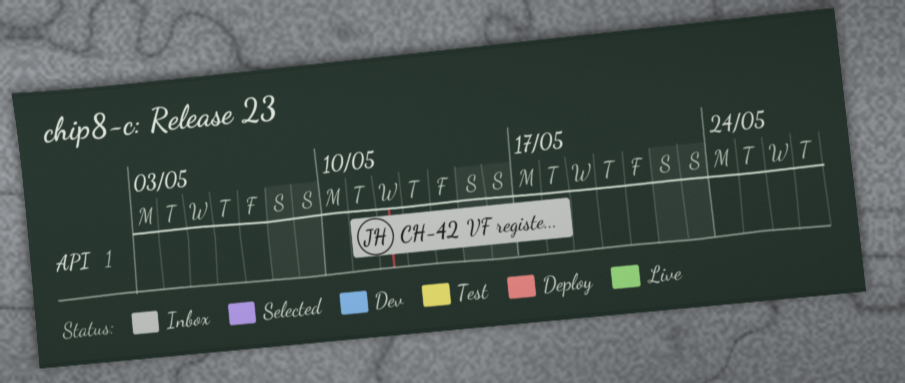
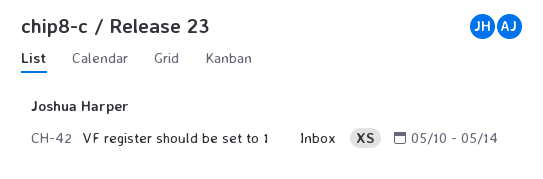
CH-42, start: May 11 -> May 10
CH-42, due: May 18 -> May 14

